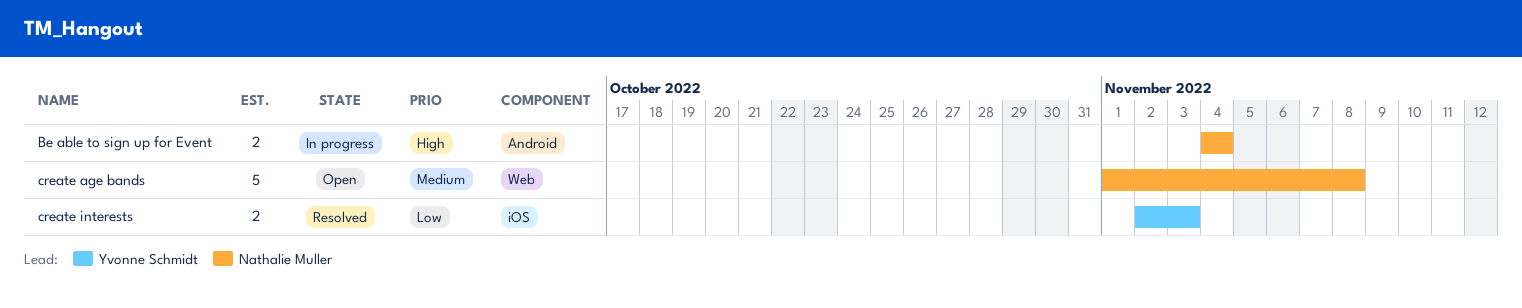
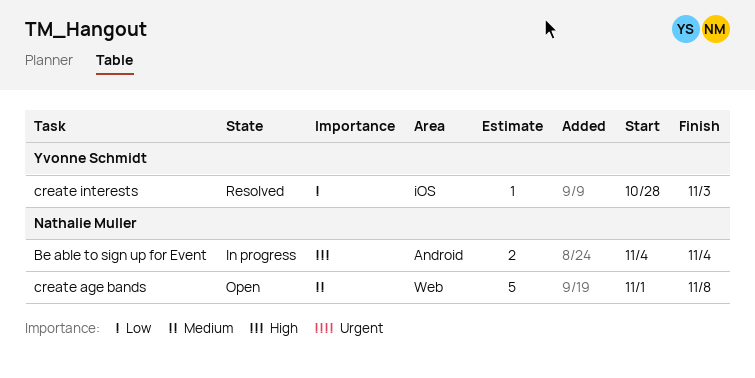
create interests, estimate: 2 -> 1
create interests, start: Nov 2 -> Oct 28

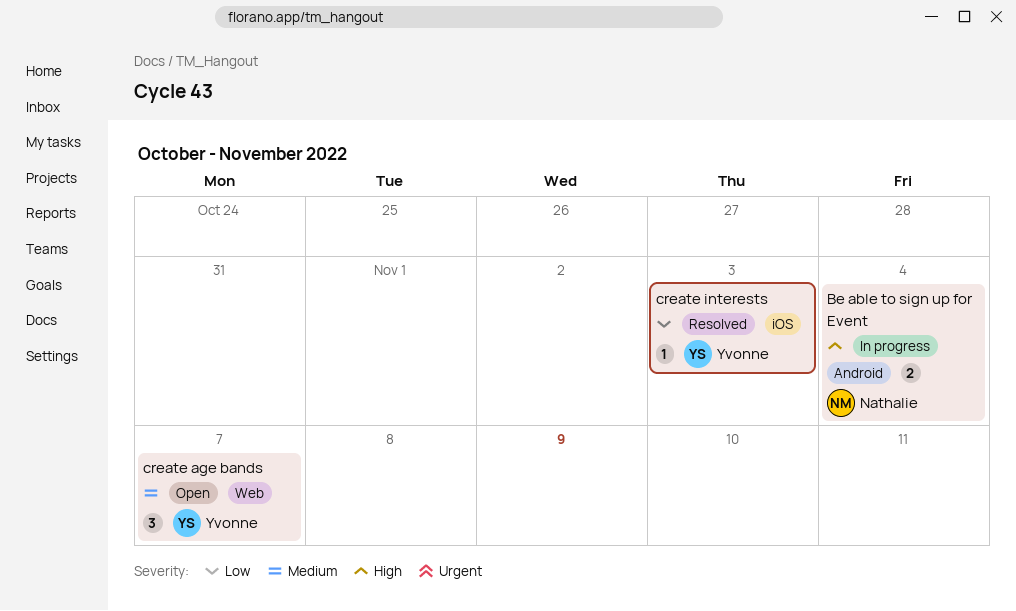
create age bands, owner: Nathalie Muller -> Yvonne Schmidt
create age bands, estimate: 5 -> 3
create age bands, due: Nov 8 -> Nov 7

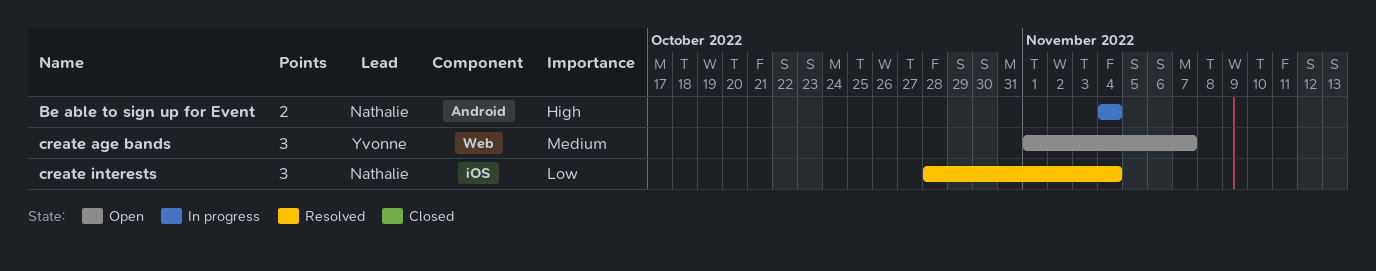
create interests, owner: Yvonne -> Nathalie
create interests, estimate: 1 -> 3
create interests, due: Nov 3 -> Nov 4

